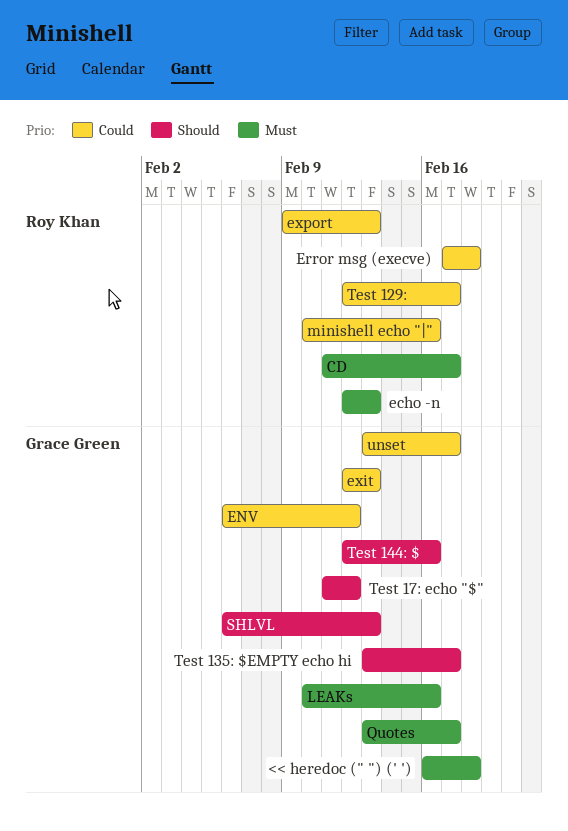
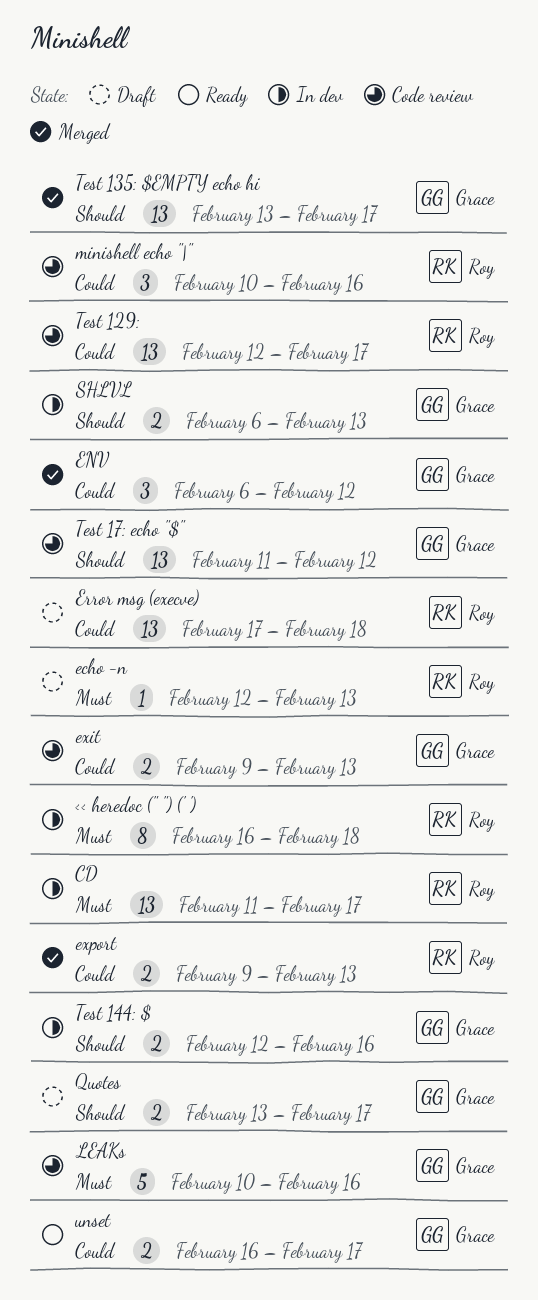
<< heredoc (" ") (' '), owner: Grace Green -> Roy Khan
exit, start: Feb 12 -> Feb 9
Quotes, priority: Must -> Should
unset, start: Feb 13 -> Feb 16

